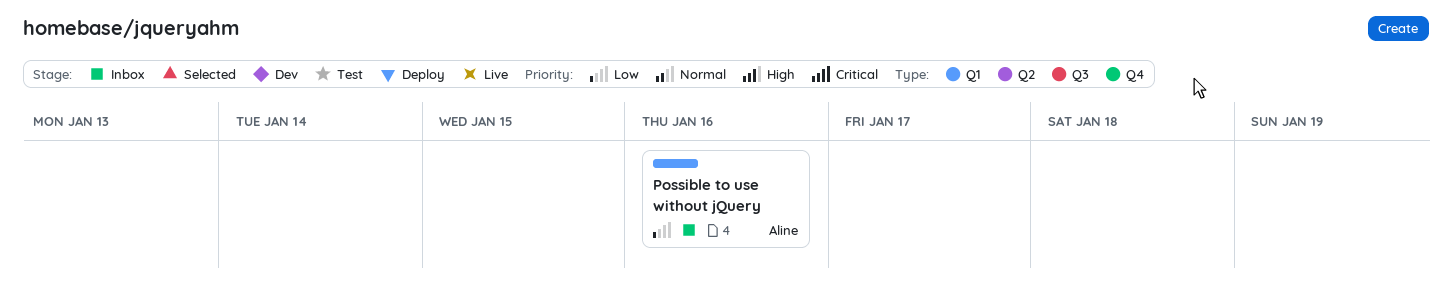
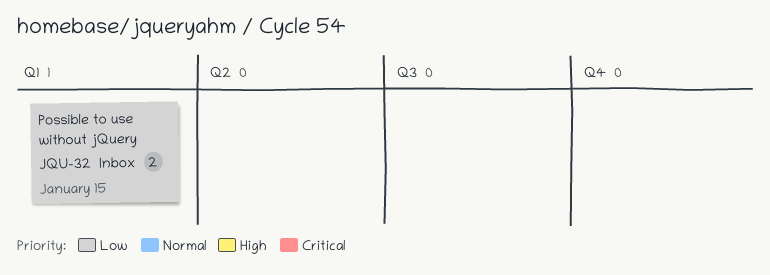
Possible to use without jQuery, due: Jan 16 -> Jan 15

